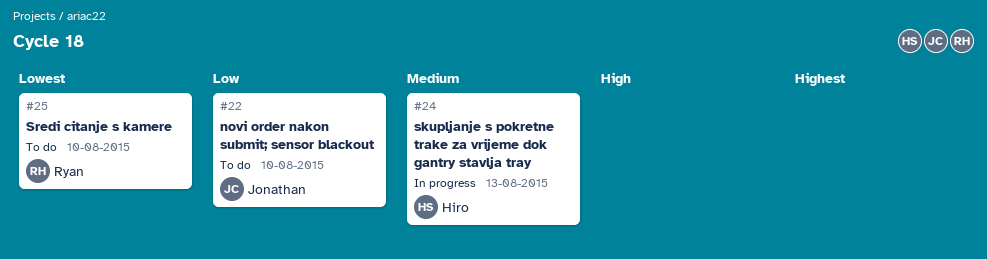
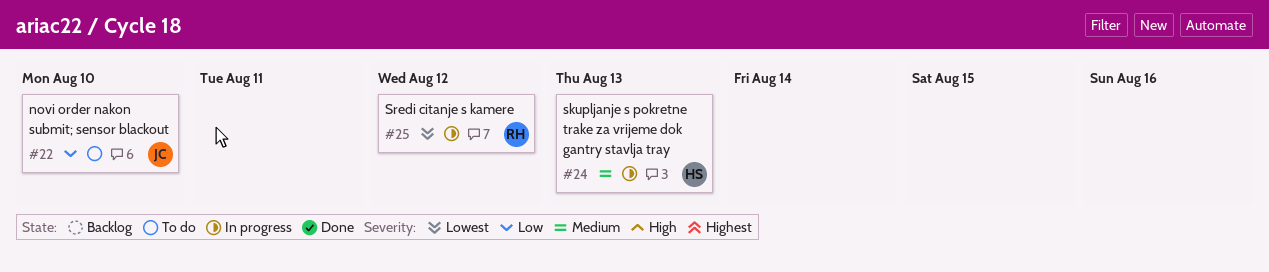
#25, status: To do -> In progress
#25, due: Aug 10 -> Aug 12

